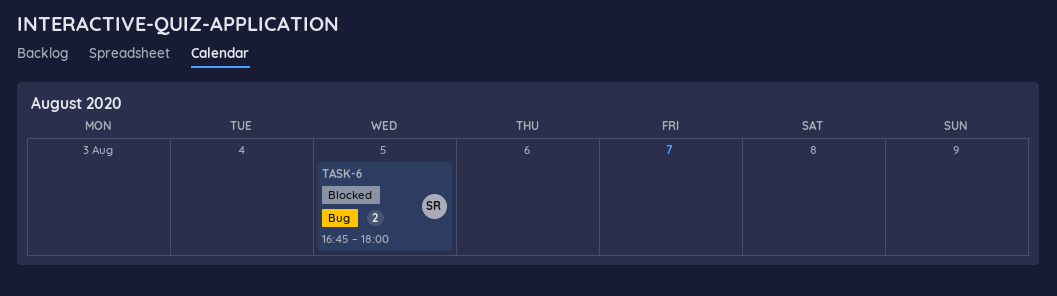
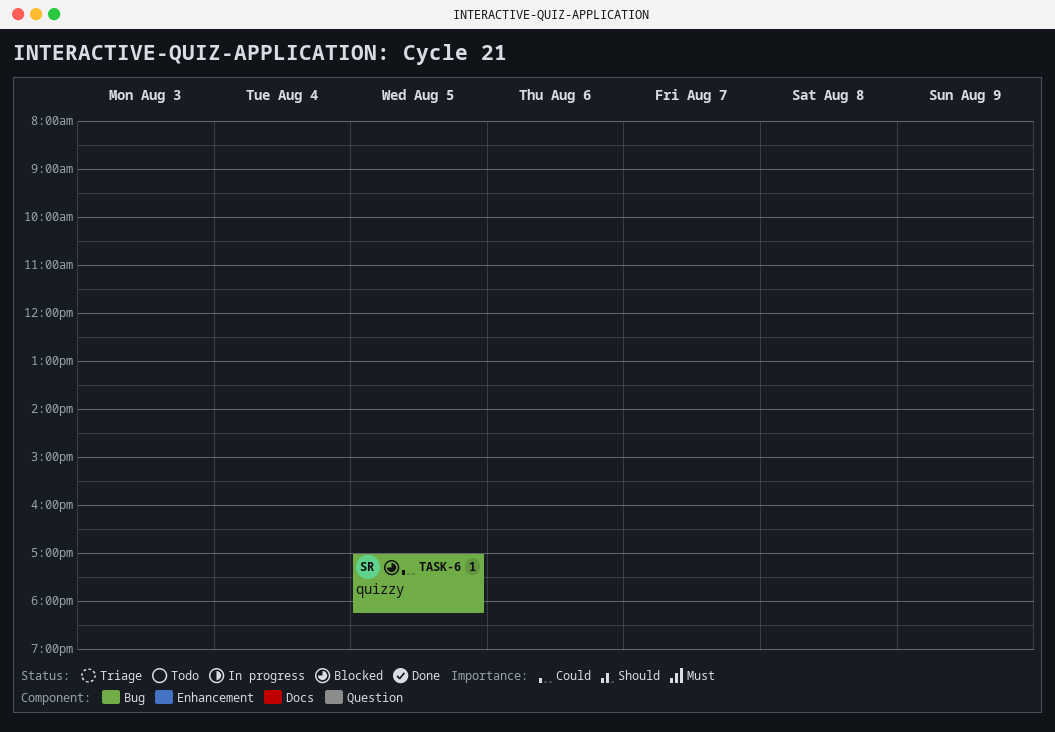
TASK-6, estimate: 2 -> 1
TASK-6, begins: 16:45 -> 17:00
TASK-6, ends: 18:00 -> 18:15

